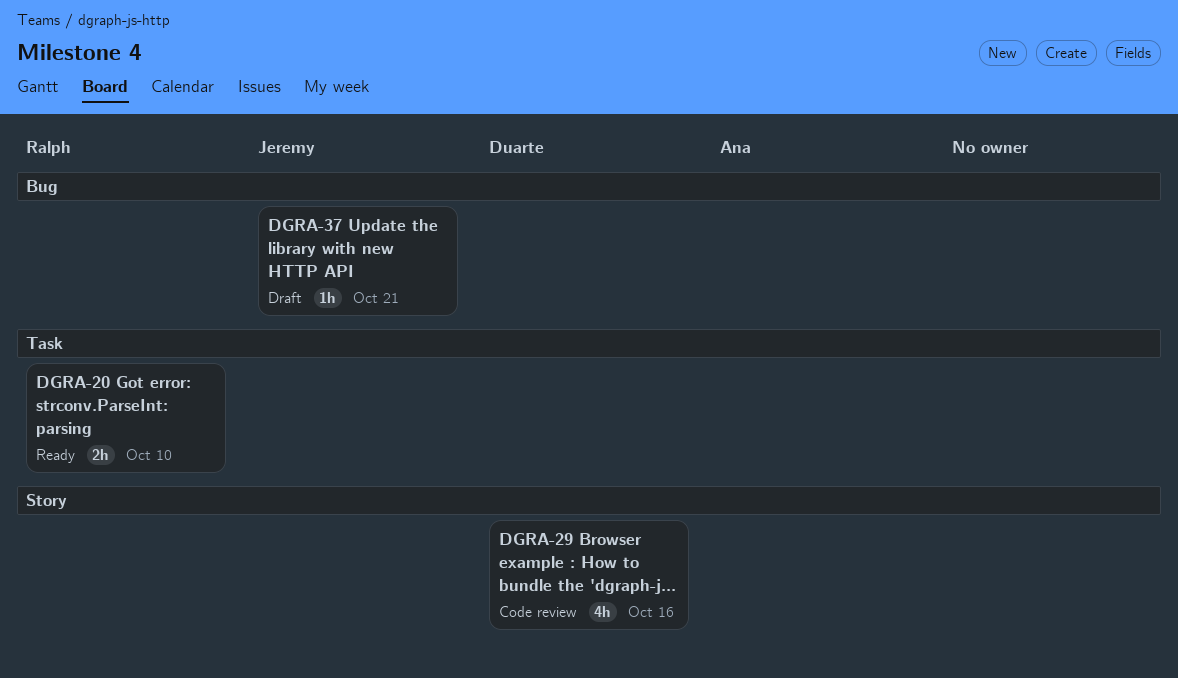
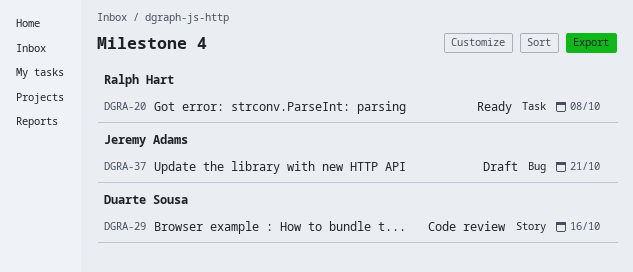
DGRA-20, due: Oct 10 -> Oct 8

